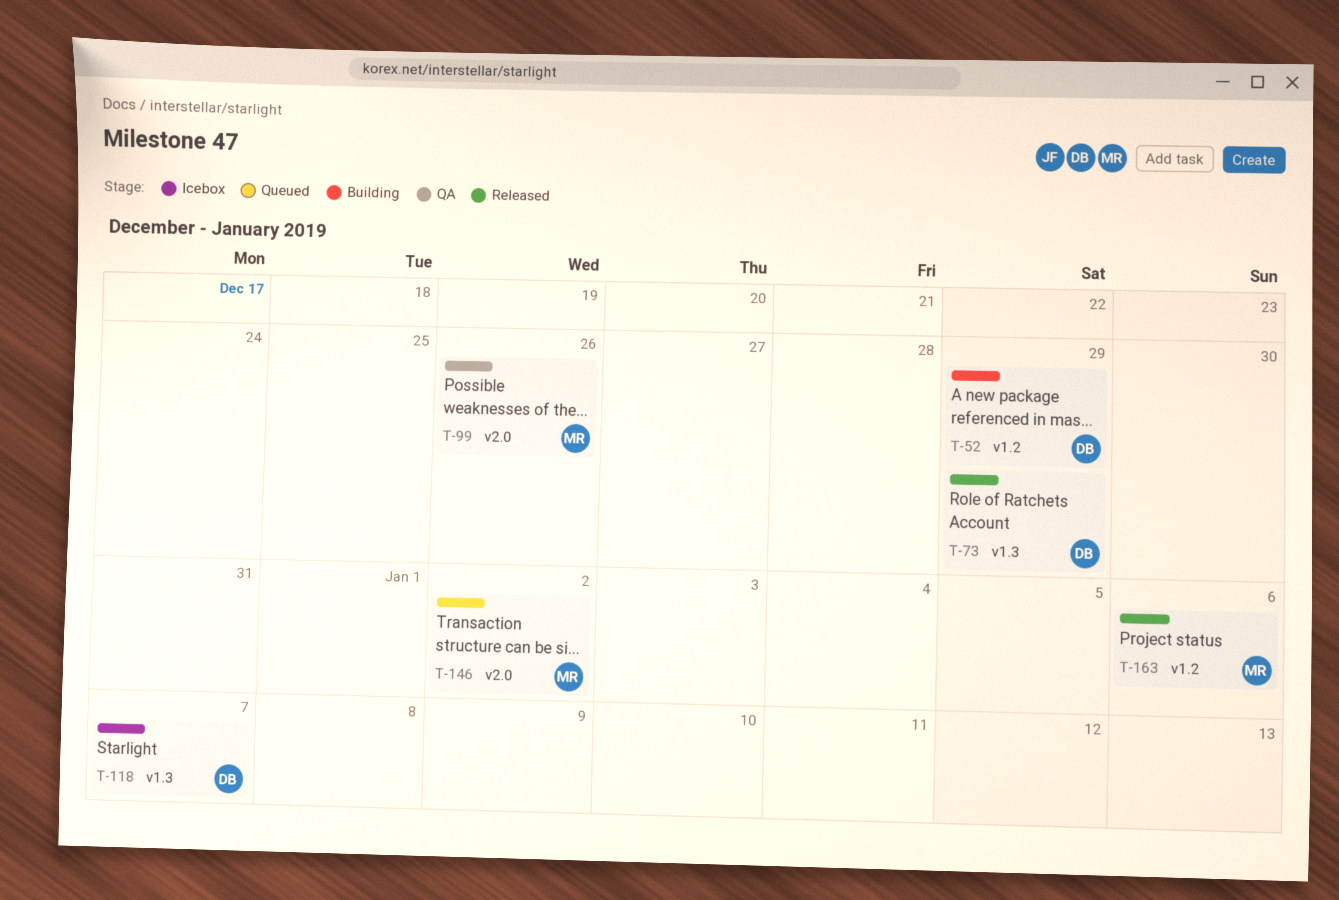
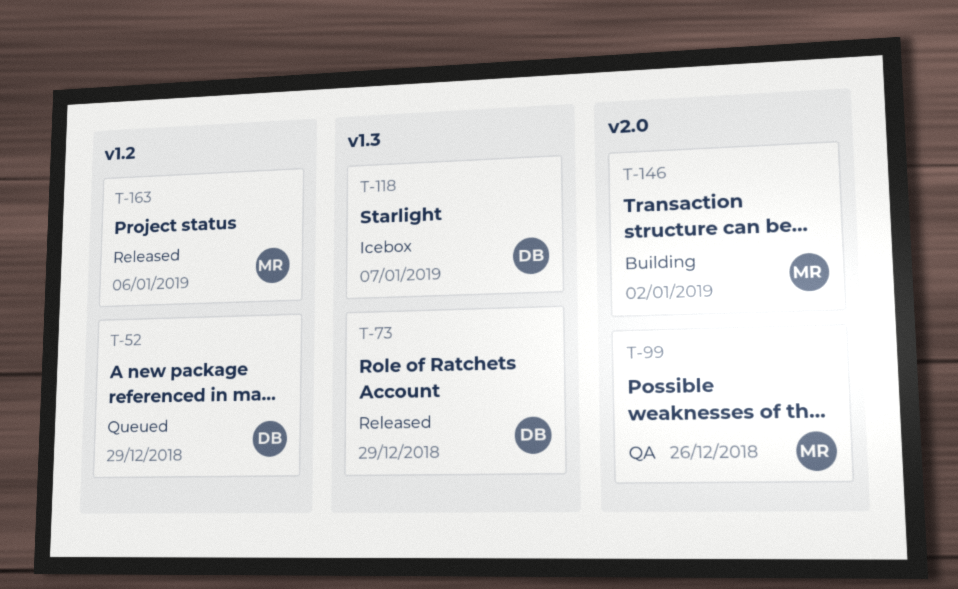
T-52, status: Building -> Queued
T-146, status: Queued -> Building

